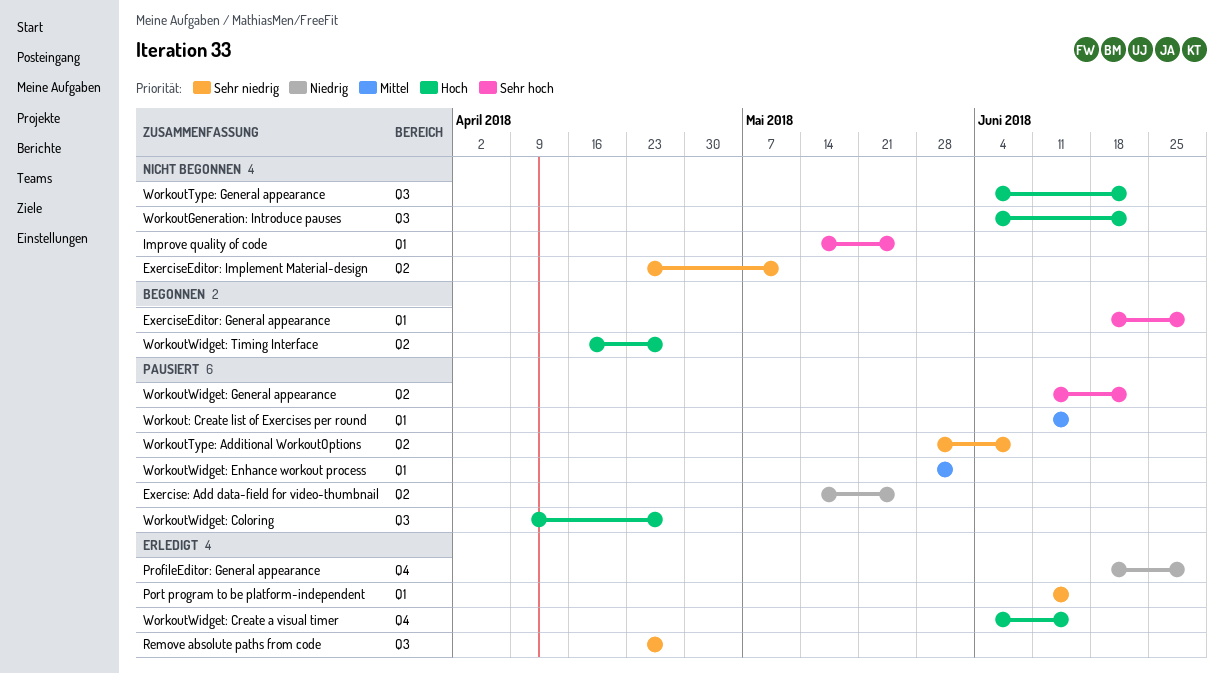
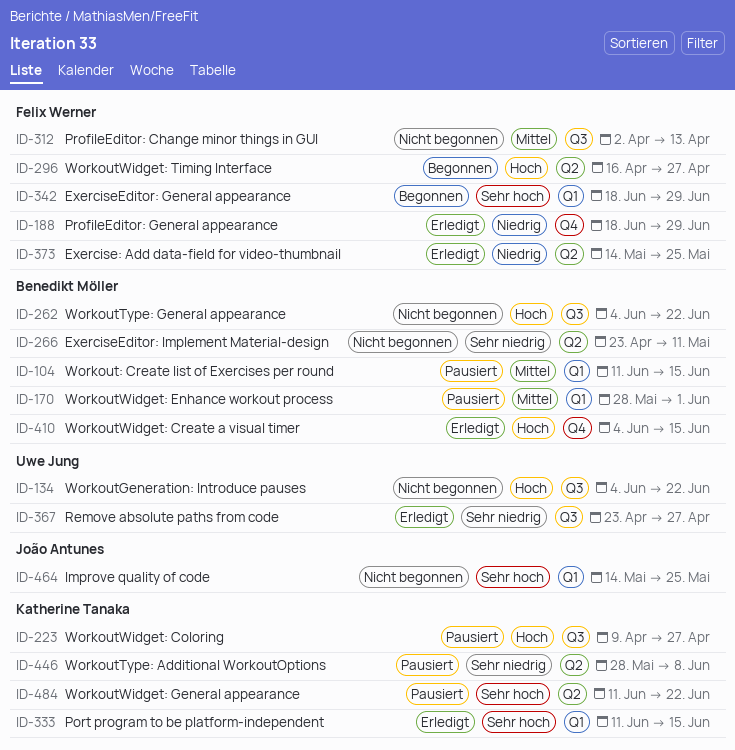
Exercise: Add data-field for video-thumbnail, status: Pausiert -> Erledigt
Port program to be platform-independent, priority: Sehr niedrig -> Sehr hoch
ProfileEditor: Change minor things in GUI: none -> present

